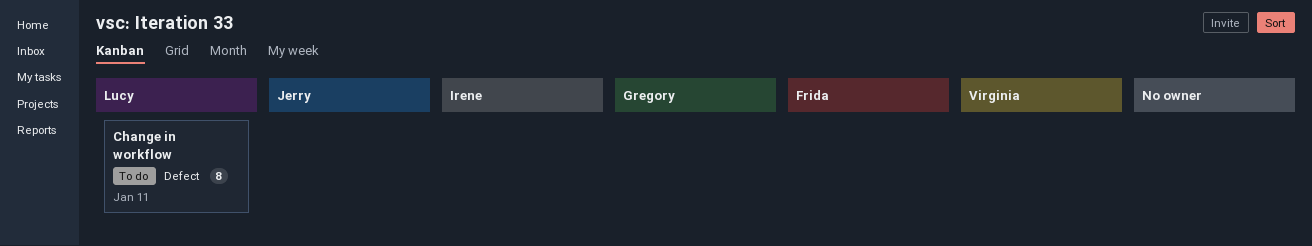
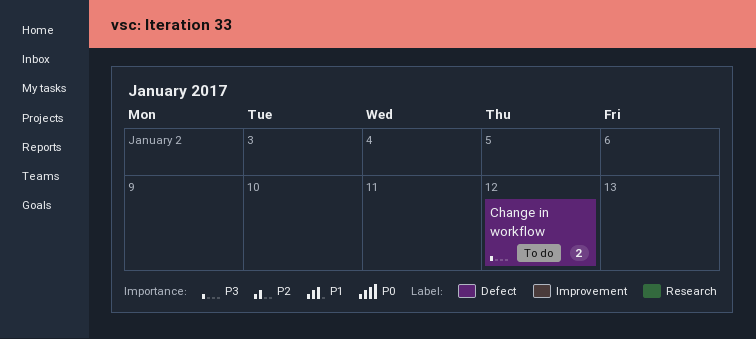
Change in workflow, estimate: 8 -> 2
Change in workflow, due: Jan 11 -> Jan 12

